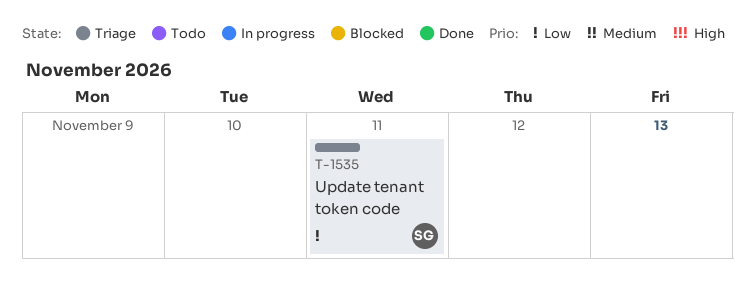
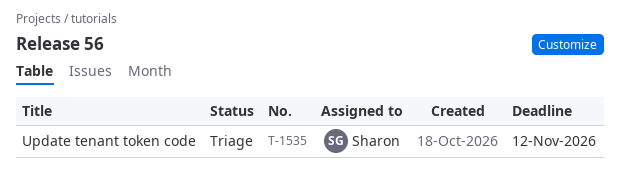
T-1535, due: Nov 11 -> Nov 12

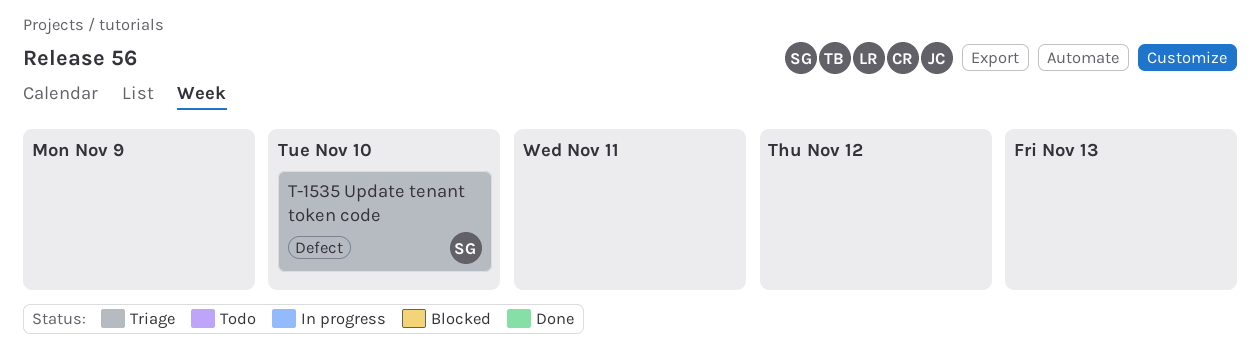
T-1535, due: Nov 12 -> Nov 10

